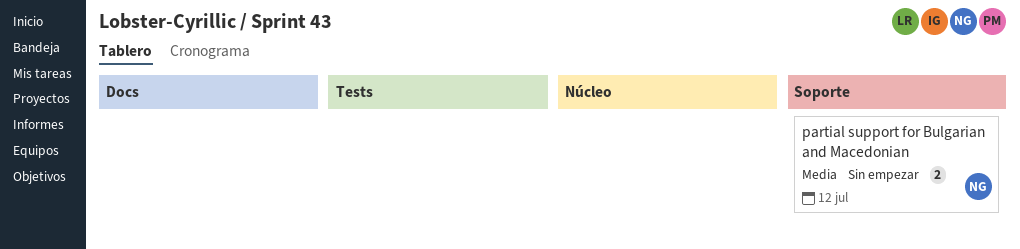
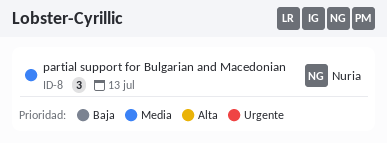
partial support for Bulgarian and Macedonian, estimate: 2 -> 3
partial support for Bulgarian and Macedonian, due: Jul 12 -> Jul 13

